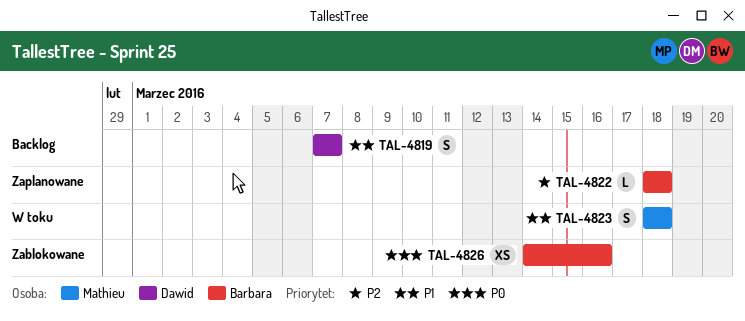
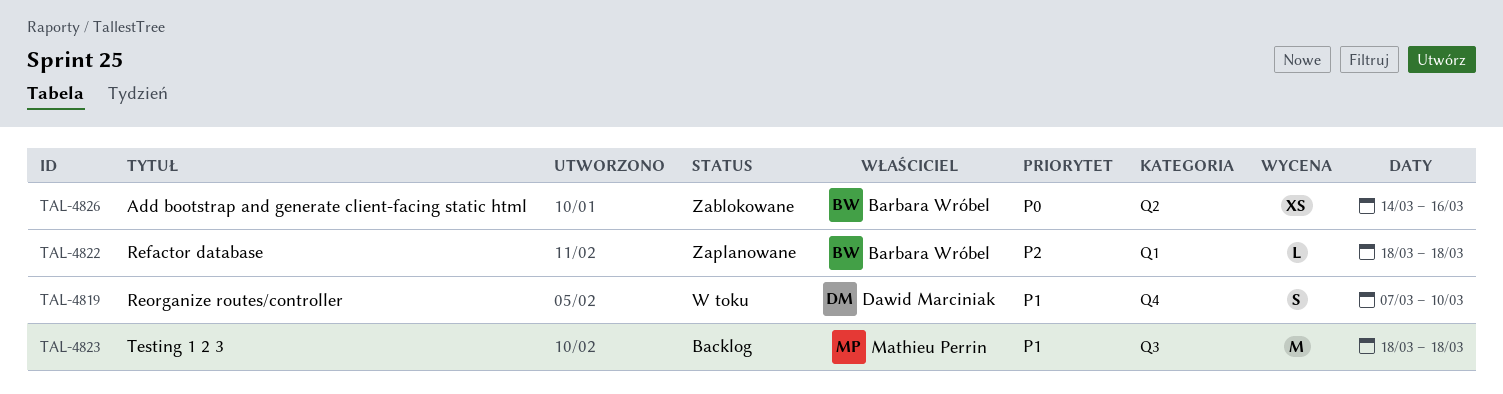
TAL-4819, status: Backlog -> W toku
TAL-4819, due: Mar 7 -> Mar 10
TAL-4823, status: W toku -> Backlog
TAL-4823, estimate: S -> M

